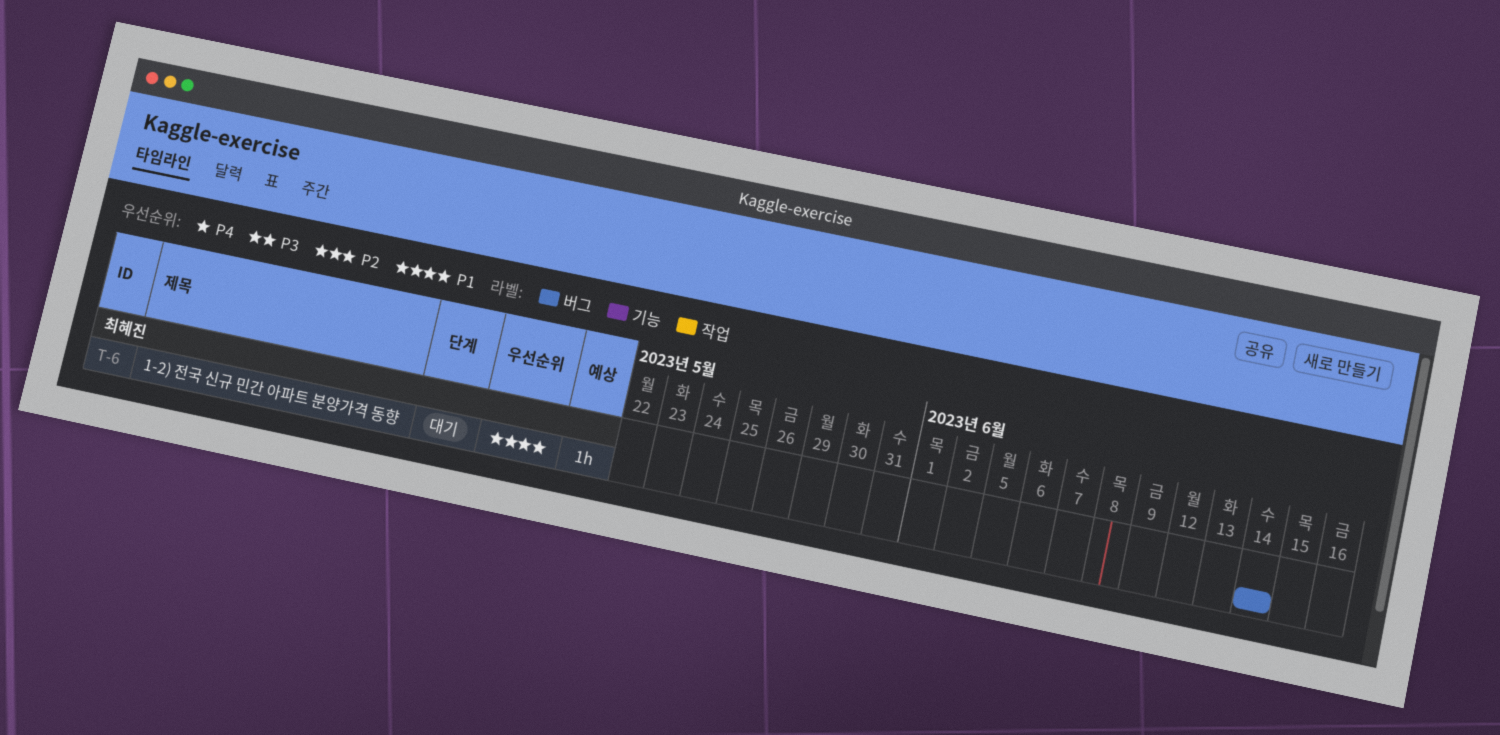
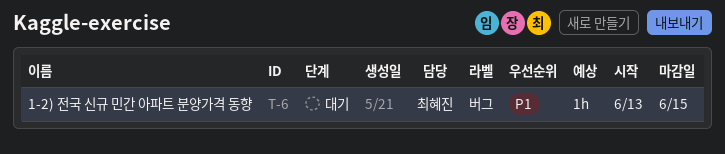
T-6, start: Jun 14 -> Jun 13
T-6, due: Jun 14 -> Jun 15

